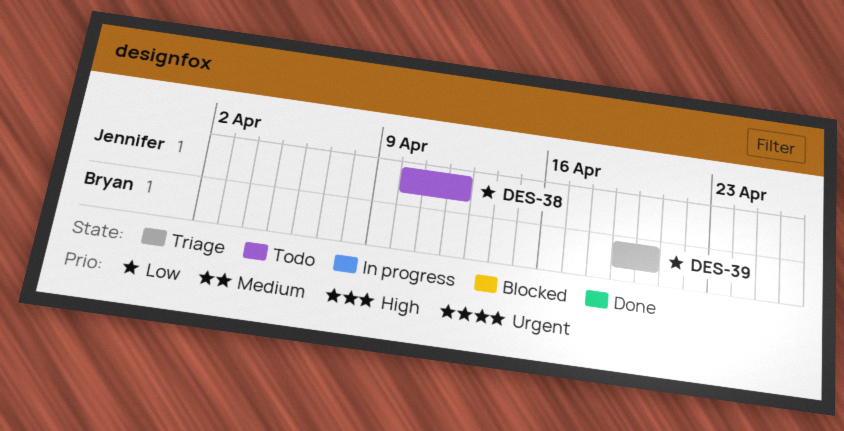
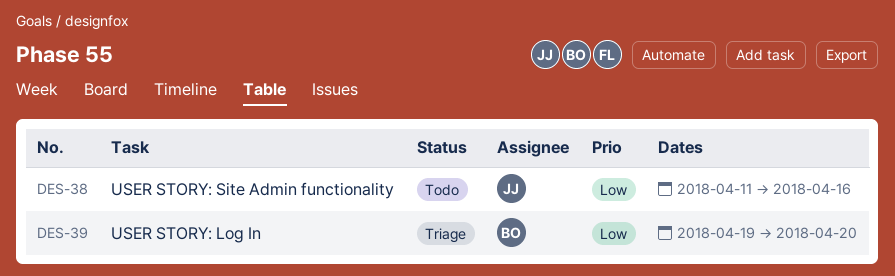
DES-38, start: Apr 10 -> Apr 11
DES-38, due: Apr 12 -> Apr 16

